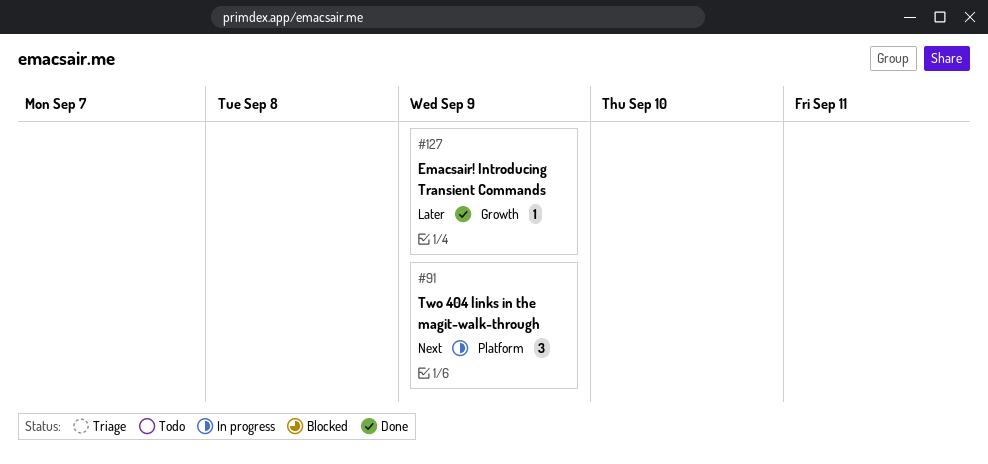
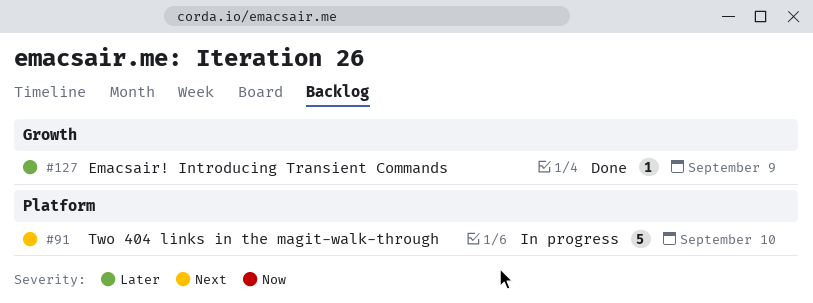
#91, estimate: 3 -> 5
#91, due: Sep 9 -> Sep 10

